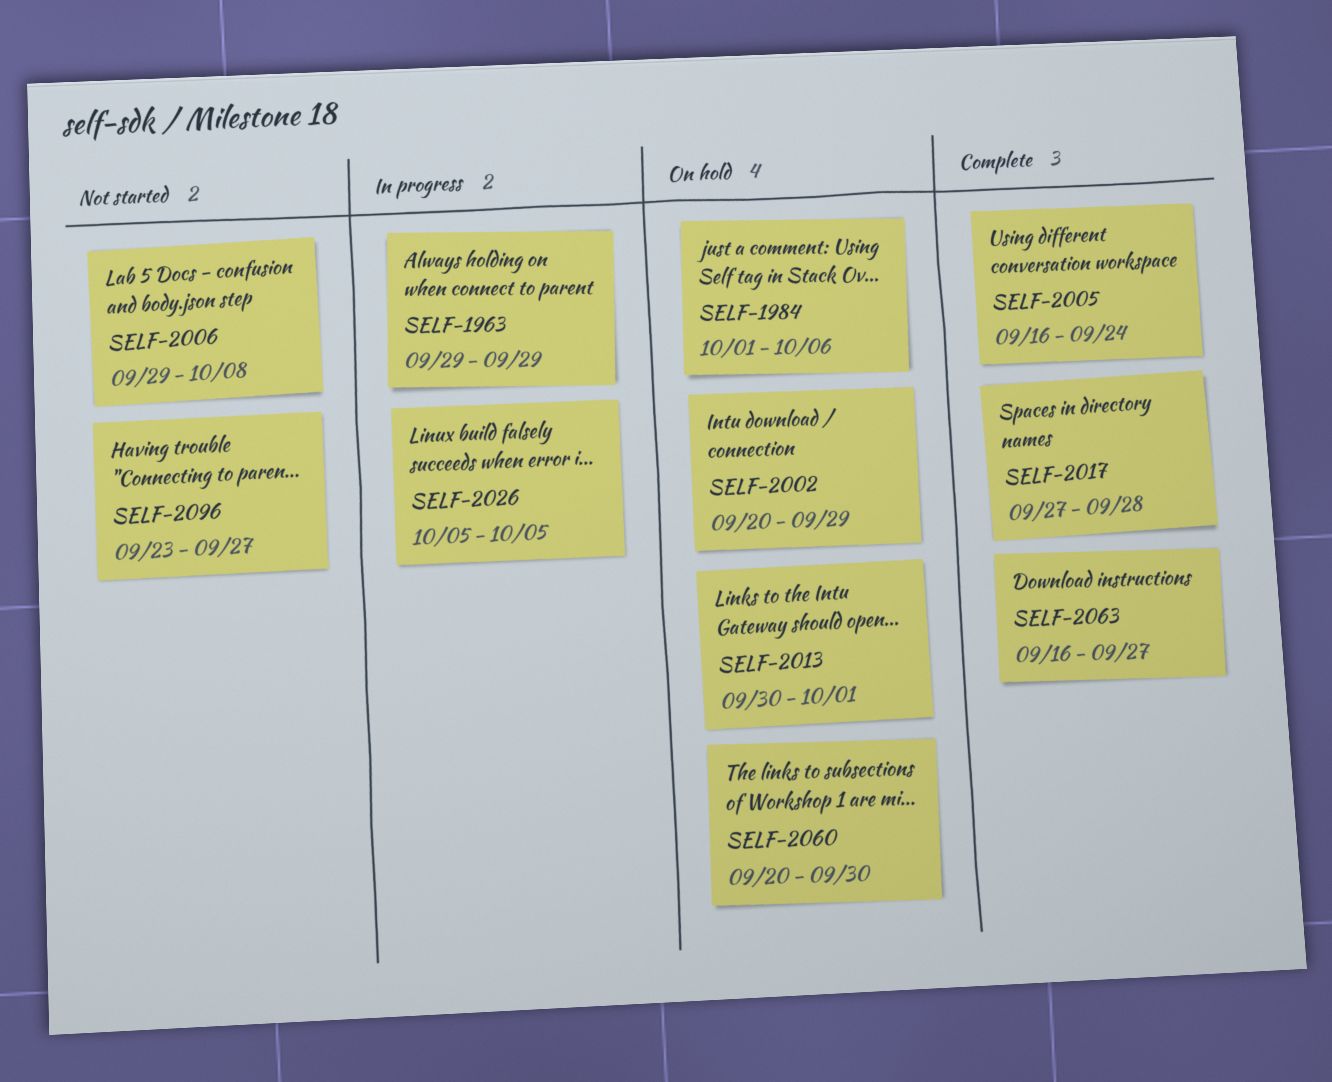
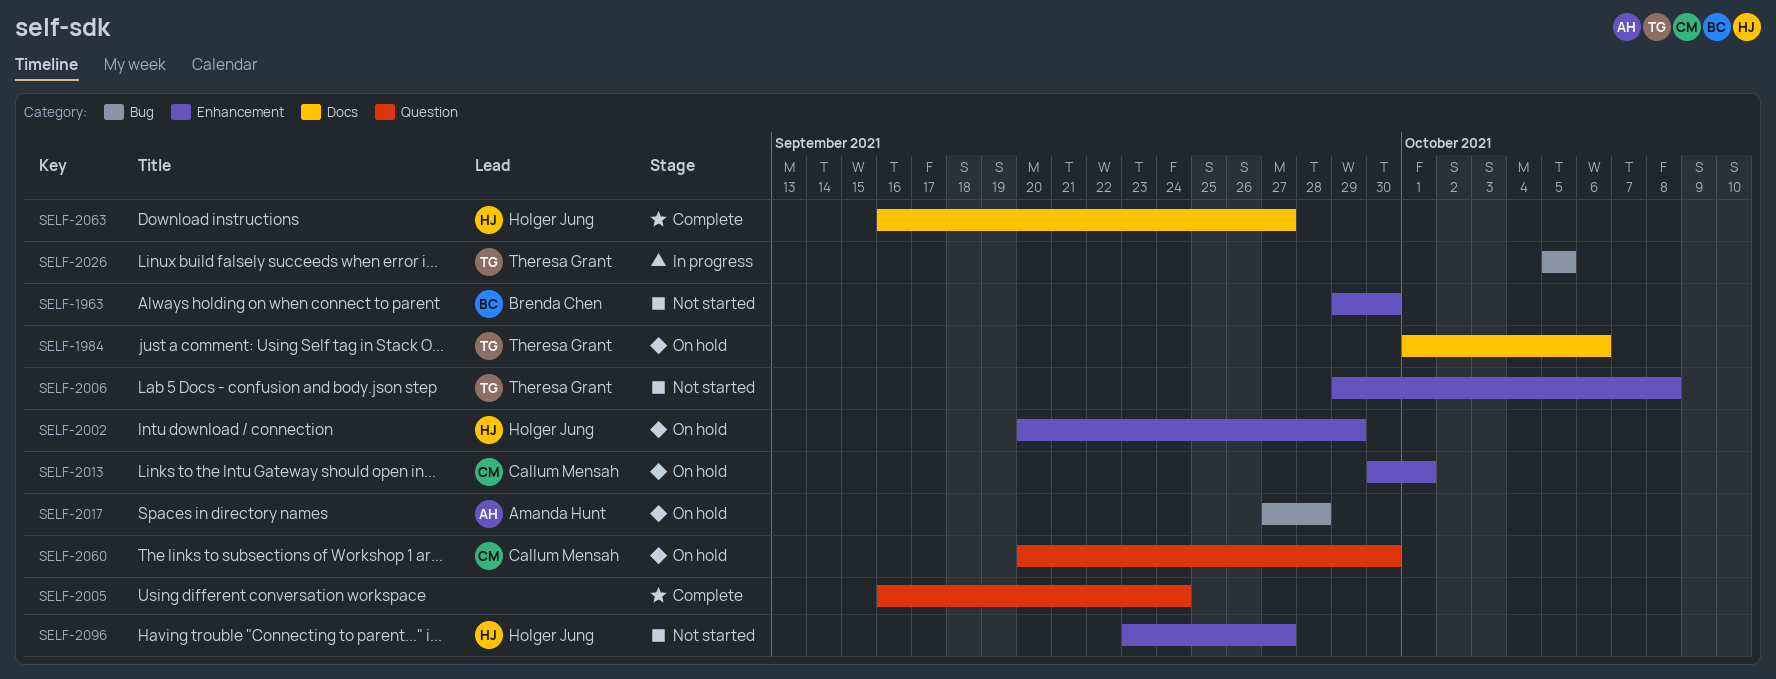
SELF-1963, status: In progress -> Not started
SELF-1963, due: Sep 29 -> Sep 30
SELF-2017, status: Complete -> On hold

